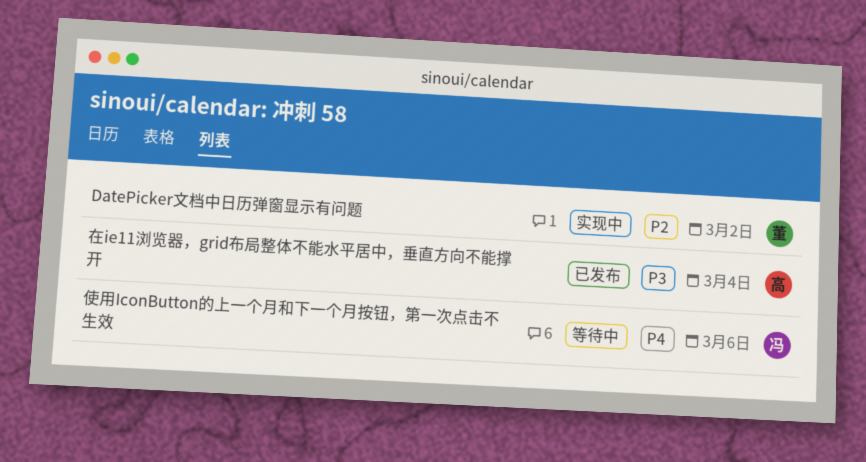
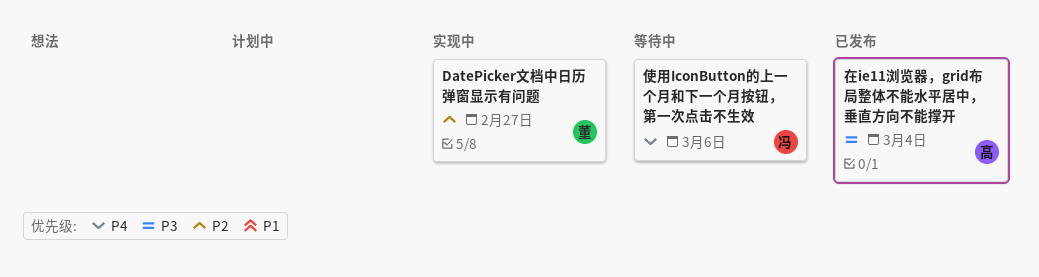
DatePicker文档中日历弹窗显示有问题, due: Mar 2 -> Feb 27

